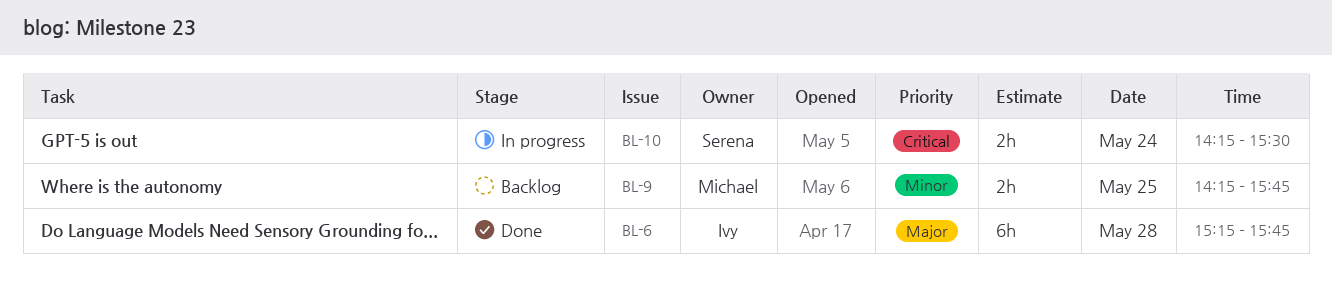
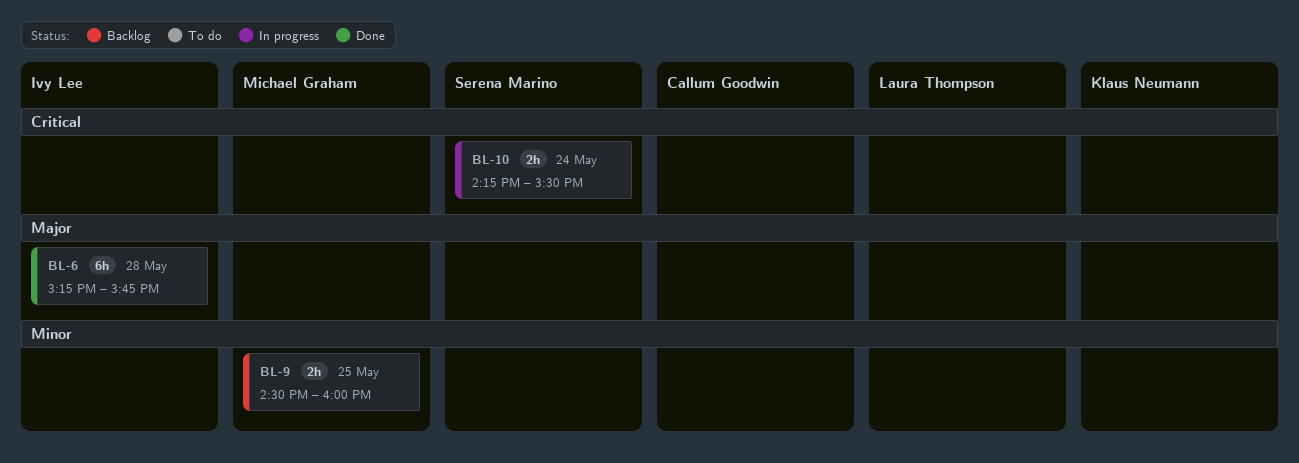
BL-9, begins: 14:15 -> 14:30
BL-9, ends: 15:45 -> 16:00

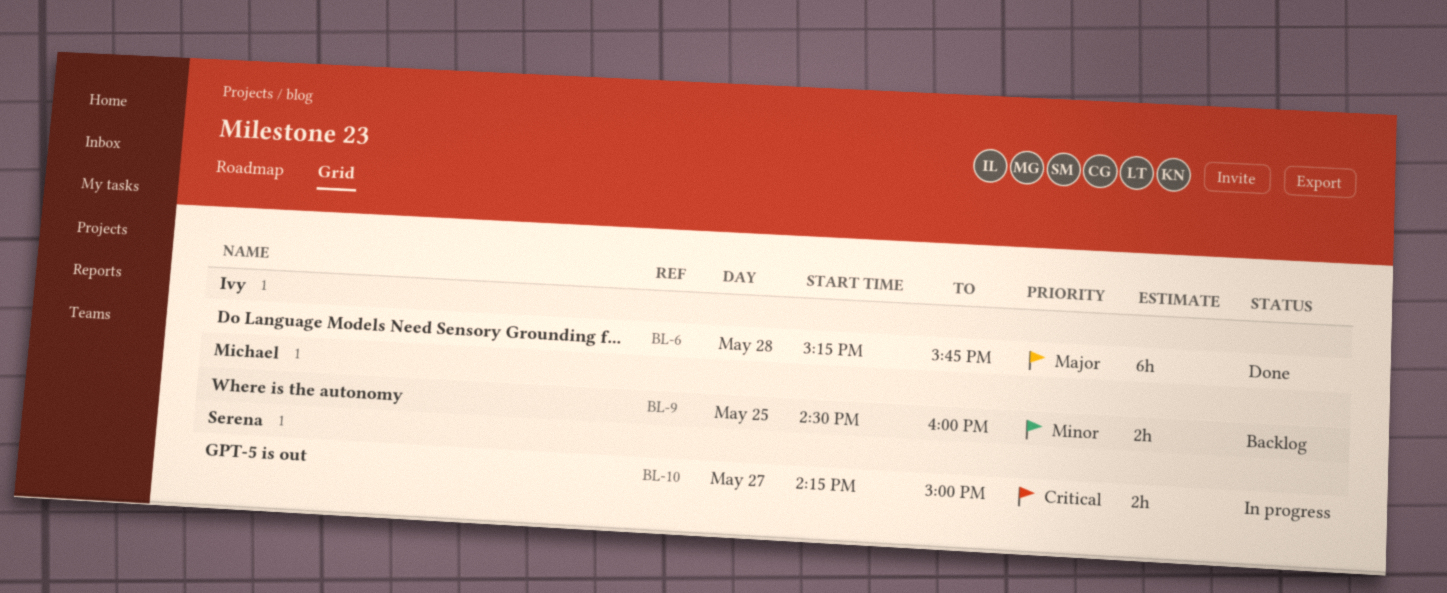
BL-10, day: May 24 -> May 27
BL-10, ends: 15:30 -> 15:00

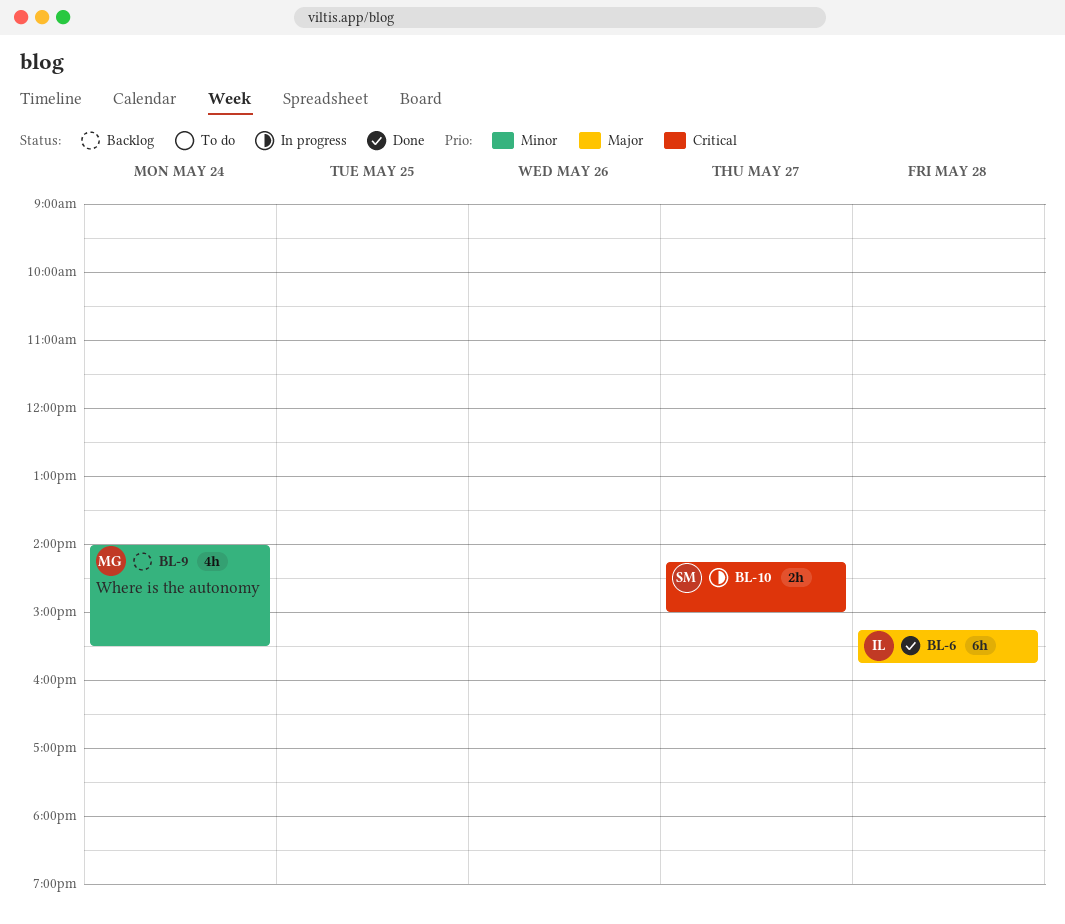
BL-9, estimate: 2h -> 4h
BL-9, day: May 25 -> May 24
BL-9, begins: 14:30 -> 14:00
BL-9, ends: 16:00 -> 15:30

